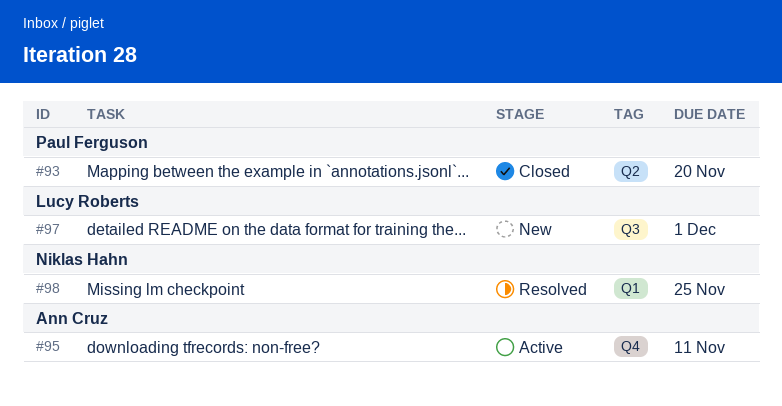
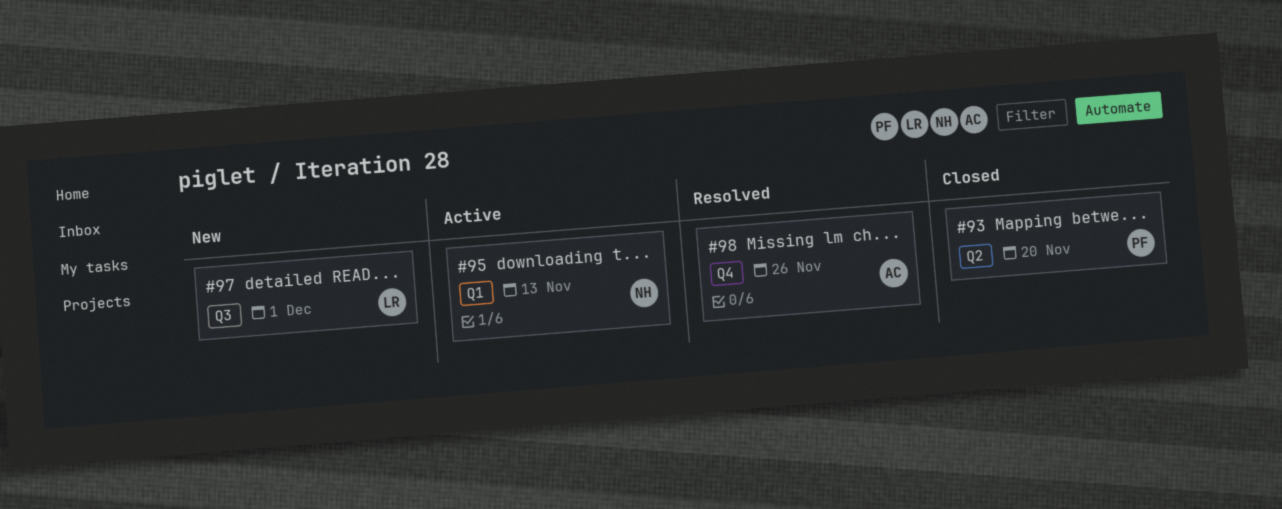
#95, owner: Ann Cruz -> Niklas Hahn
#95, label: Q4 -> Q1
#95, due: Nov 11 -> Nov 13
#98, owner: Niklas Hahn -> Ann Cruz
#98, label: Q1 -> Q4
#98, due: Nov 25 -> Nov 26

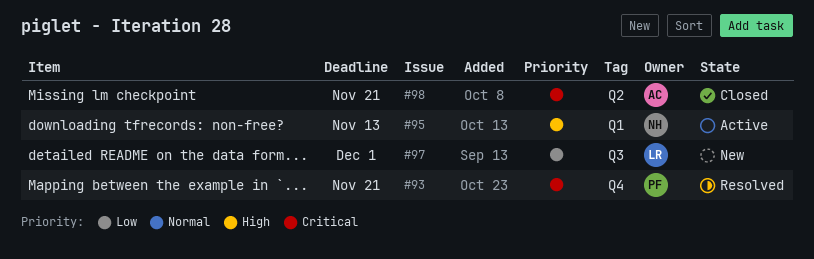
#93, status: Closed -> Resolved
#93, label: Q2 -> Q4
#93, due: Nov 20 -> Nov 21
#98, status: Resolved -> Closed
#98, label: Q4 -> Q2
#98, due: Nov 26 -> Nov 21

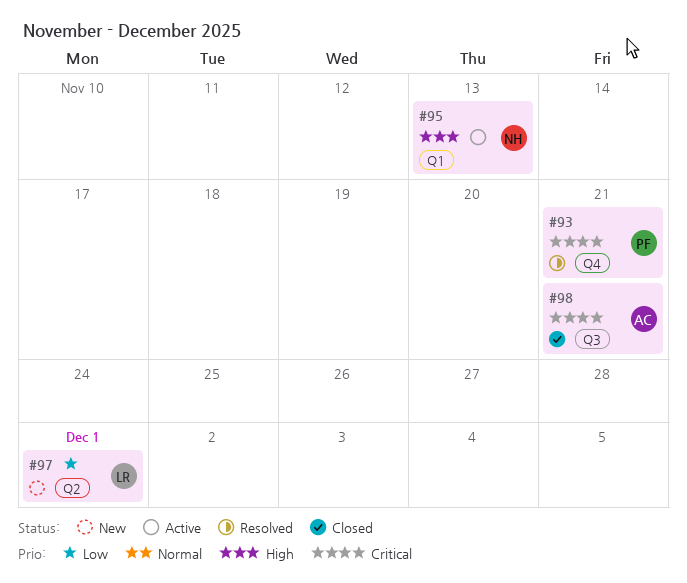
#97, label: Q3 -> Q2
#98, label: Q2 -> Q3

